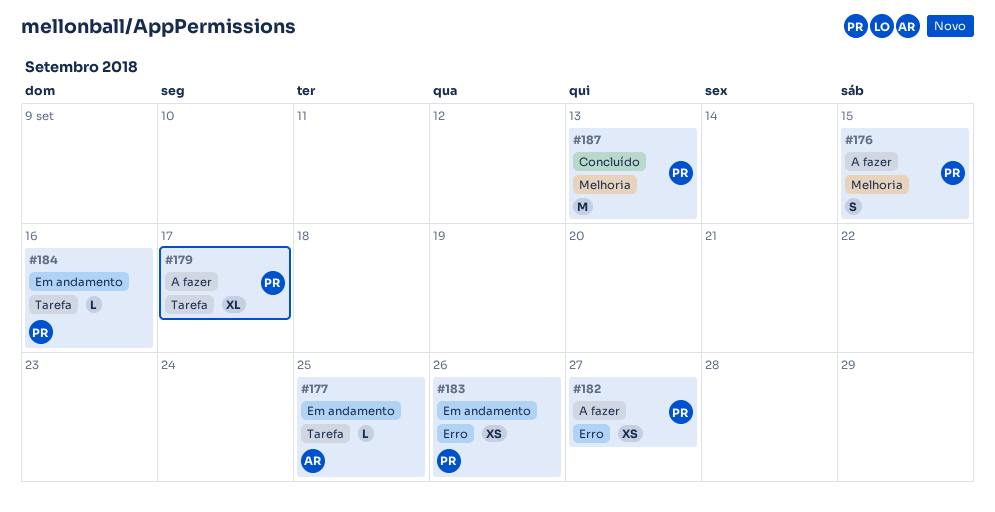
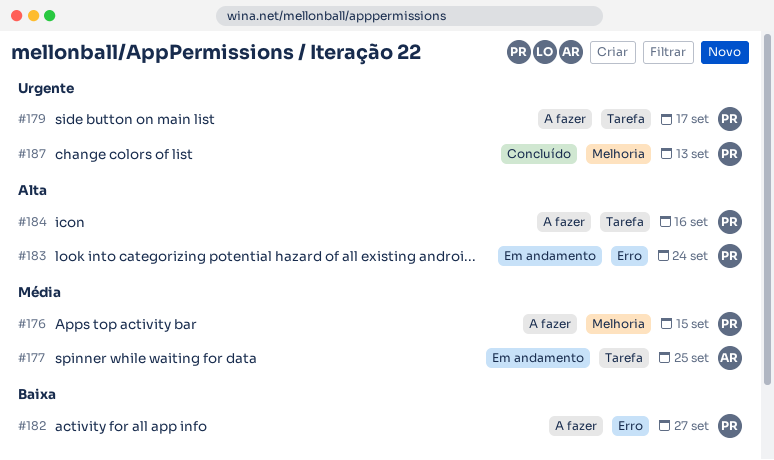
#183, due: Sep 26 -> Sep 24
#184, status: Em andamento -> A fazer

